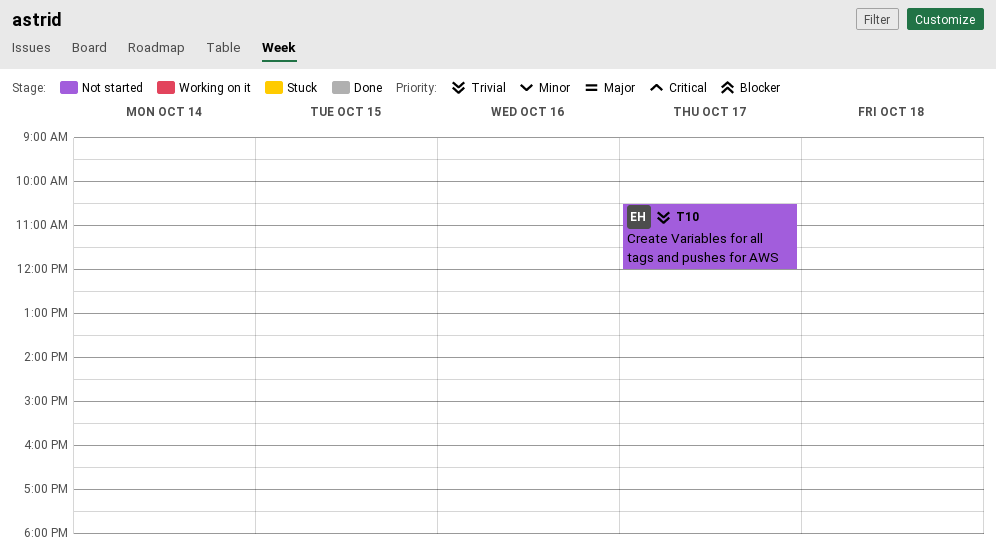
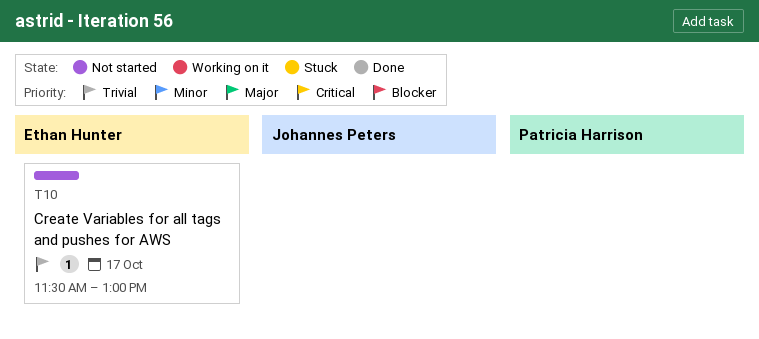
T10, begins: 10:30 -> 11:30
T10, ends: 12:00 -> 13:00

